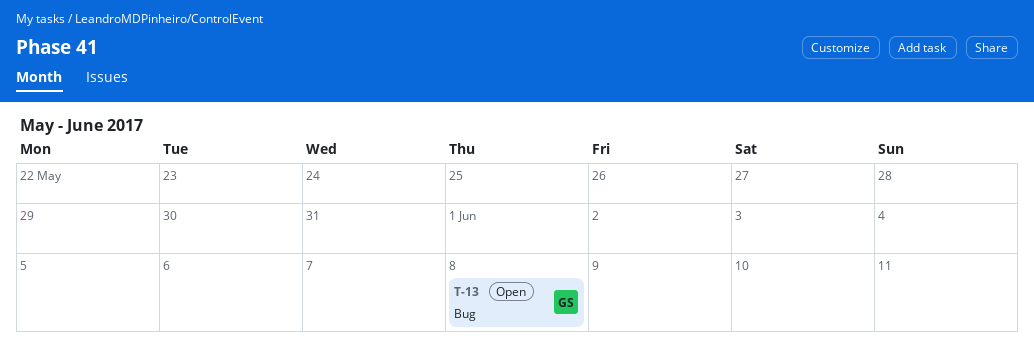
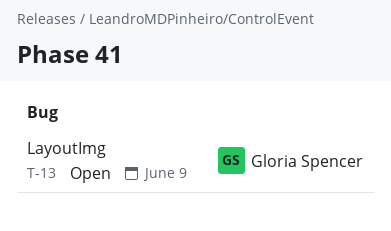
T-13, due: Jun 8 -> Jun 9

